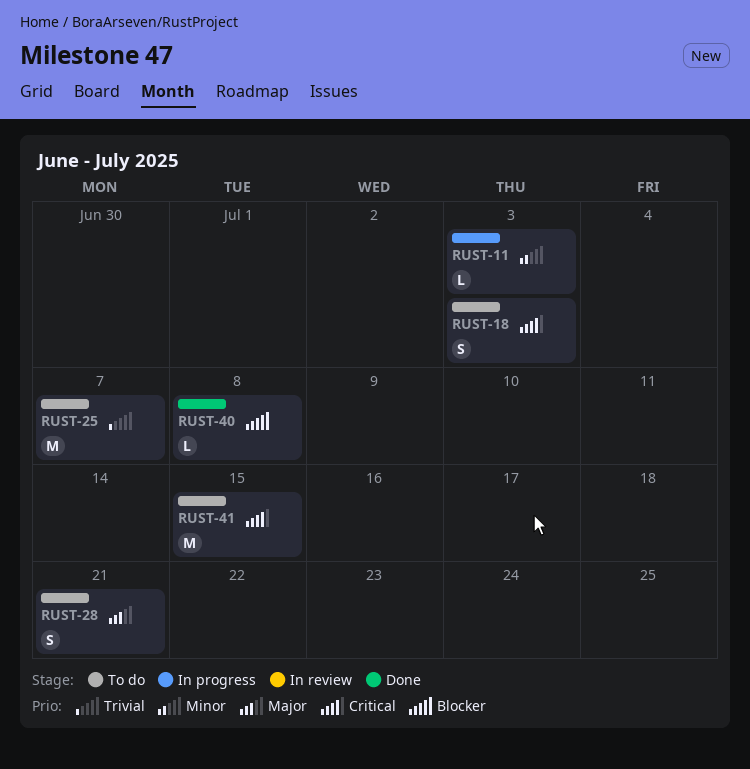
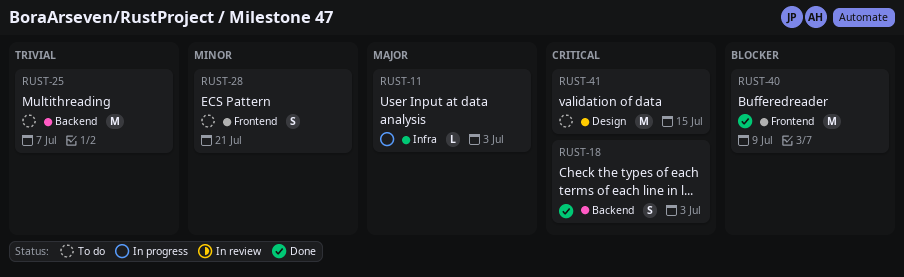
RUST-11, priority: Minor -> Major
RUST-18, status: To do -> Done
RUST-28, priority: Major -> Minor
RUST-40, estimate: L -> M
RUST-40, due: Jul 8 -> Jul 9

